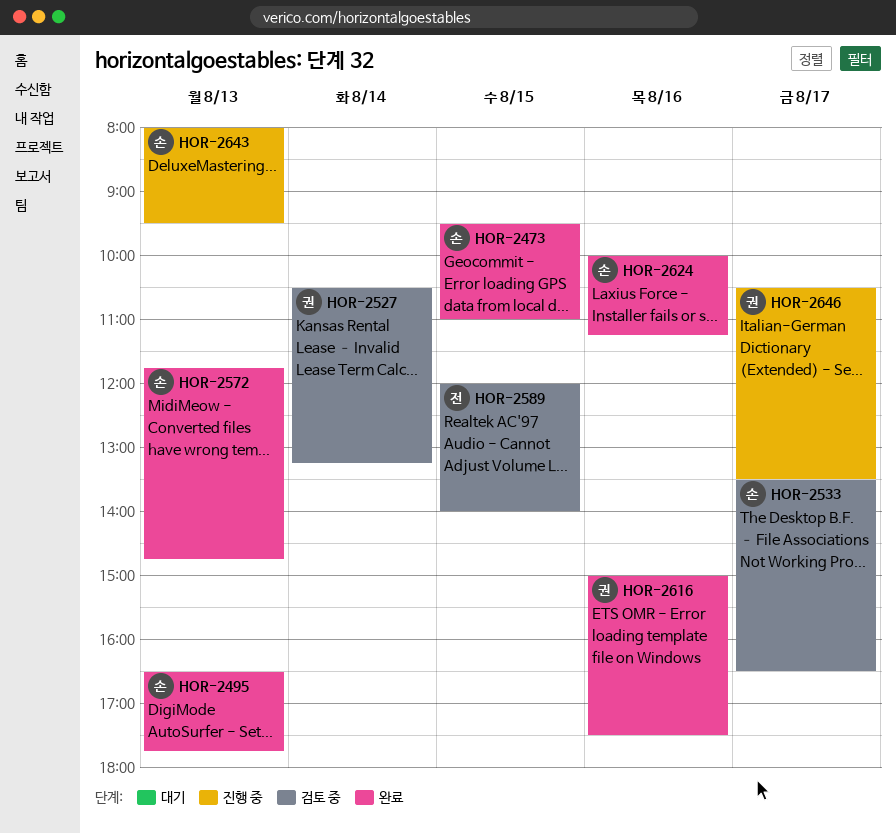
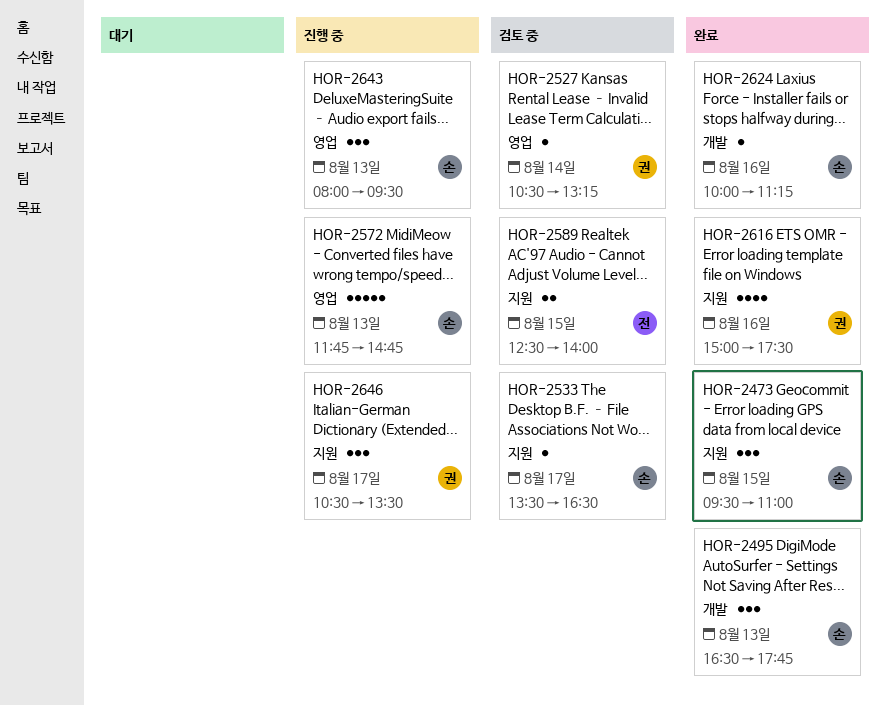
HOR-2572, status: 완료 -> 진행 중
HOR-2589, begins: 12:00 -> 12:30

